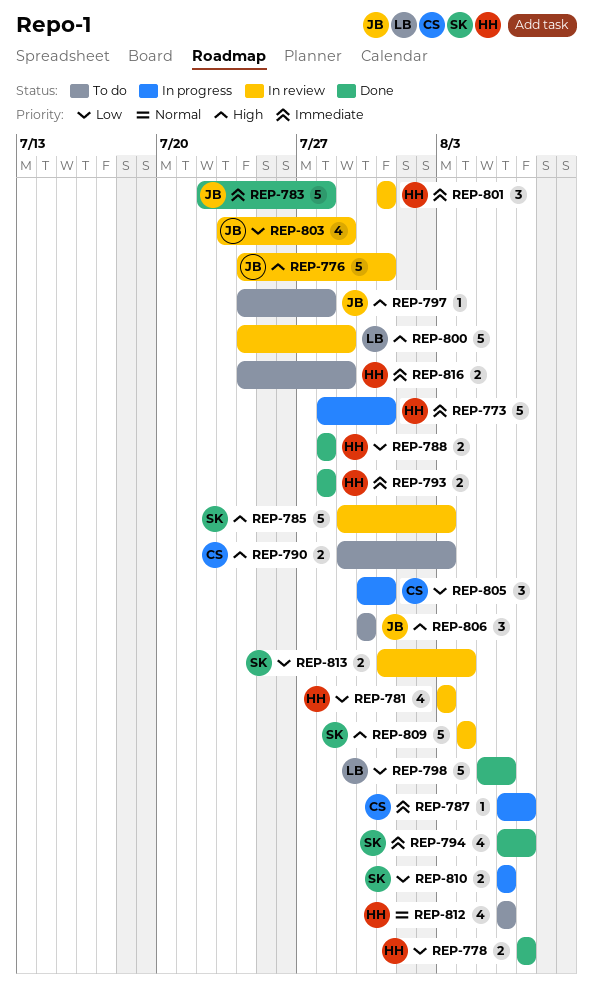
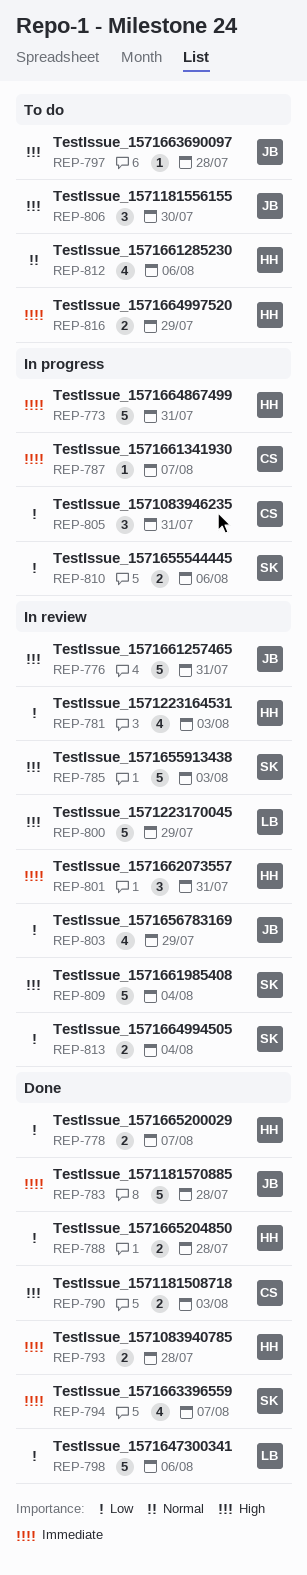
REP-790, status: To do -> Done

